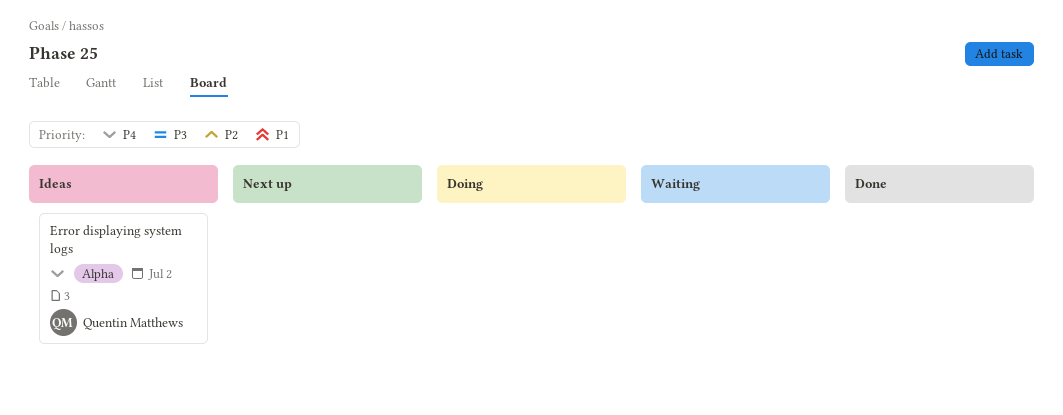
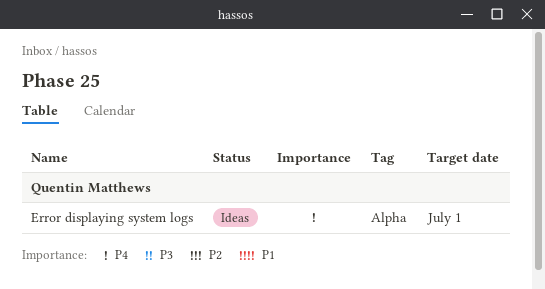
Error displaying system logs, due: Jul 2 -> Jul 1

